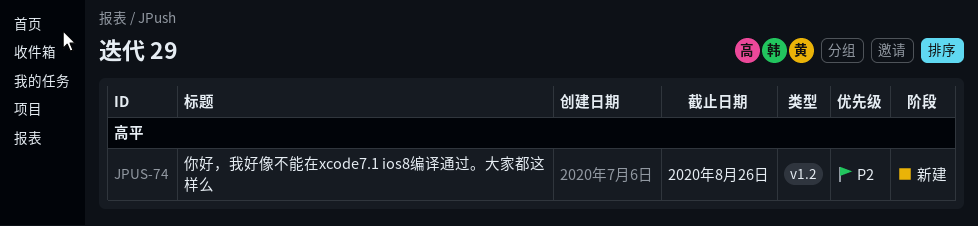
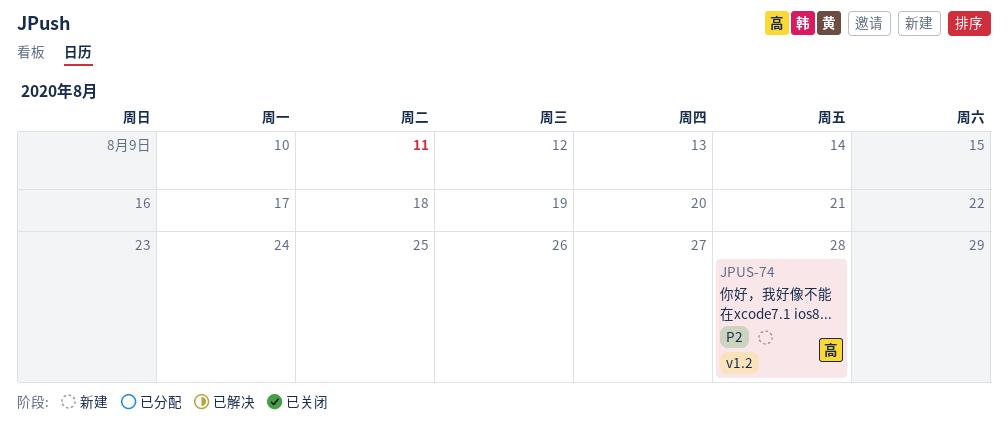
JPUS-74, due: Aug 26 -> Aug 28

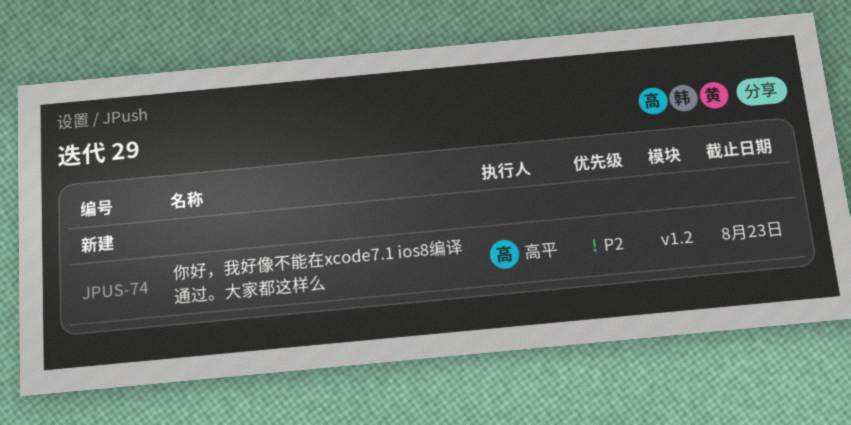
JPUS-74, due: Aug 28 -> Aug 23

